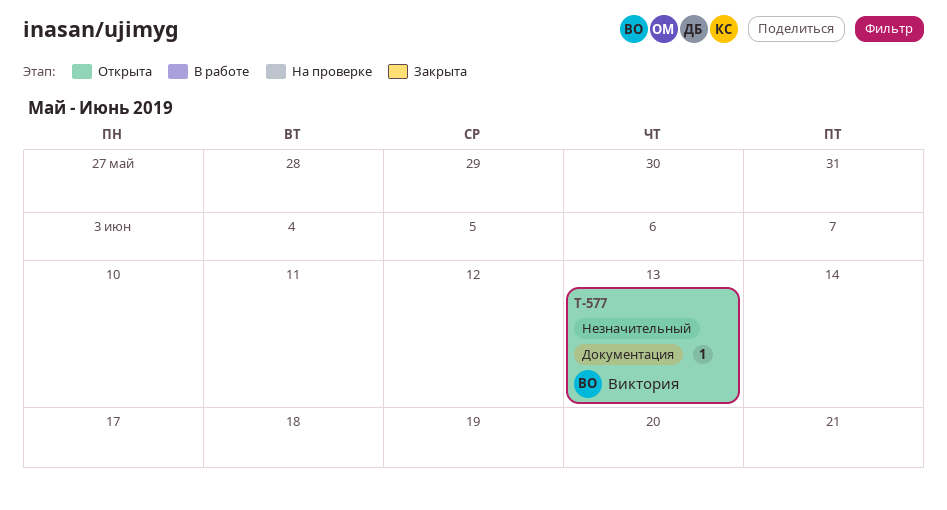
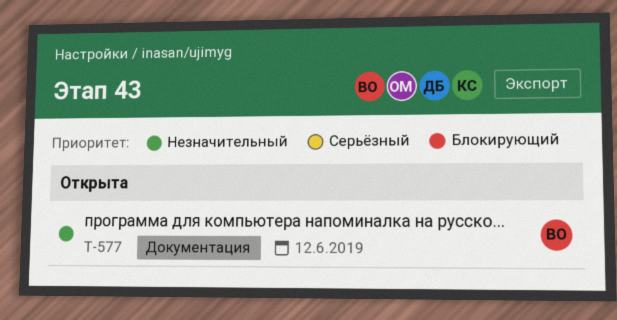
T-577, due: Jun 13 -> Jun 12

